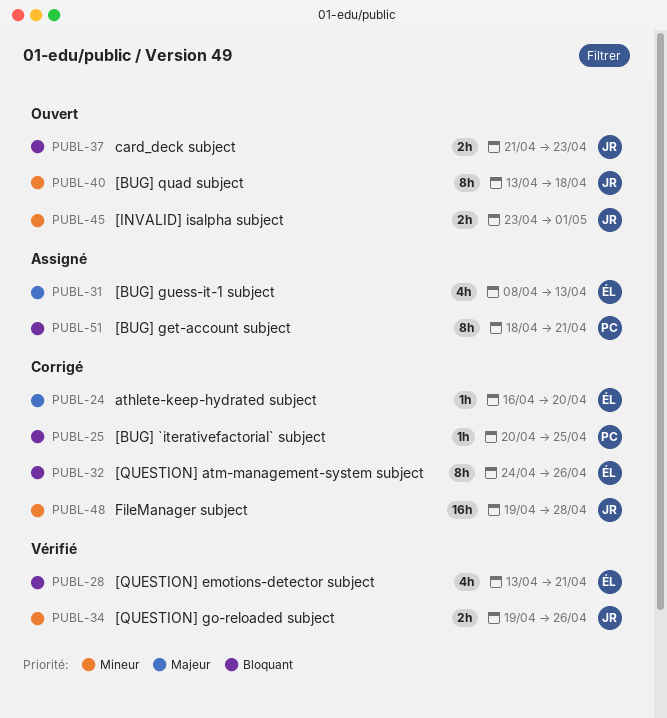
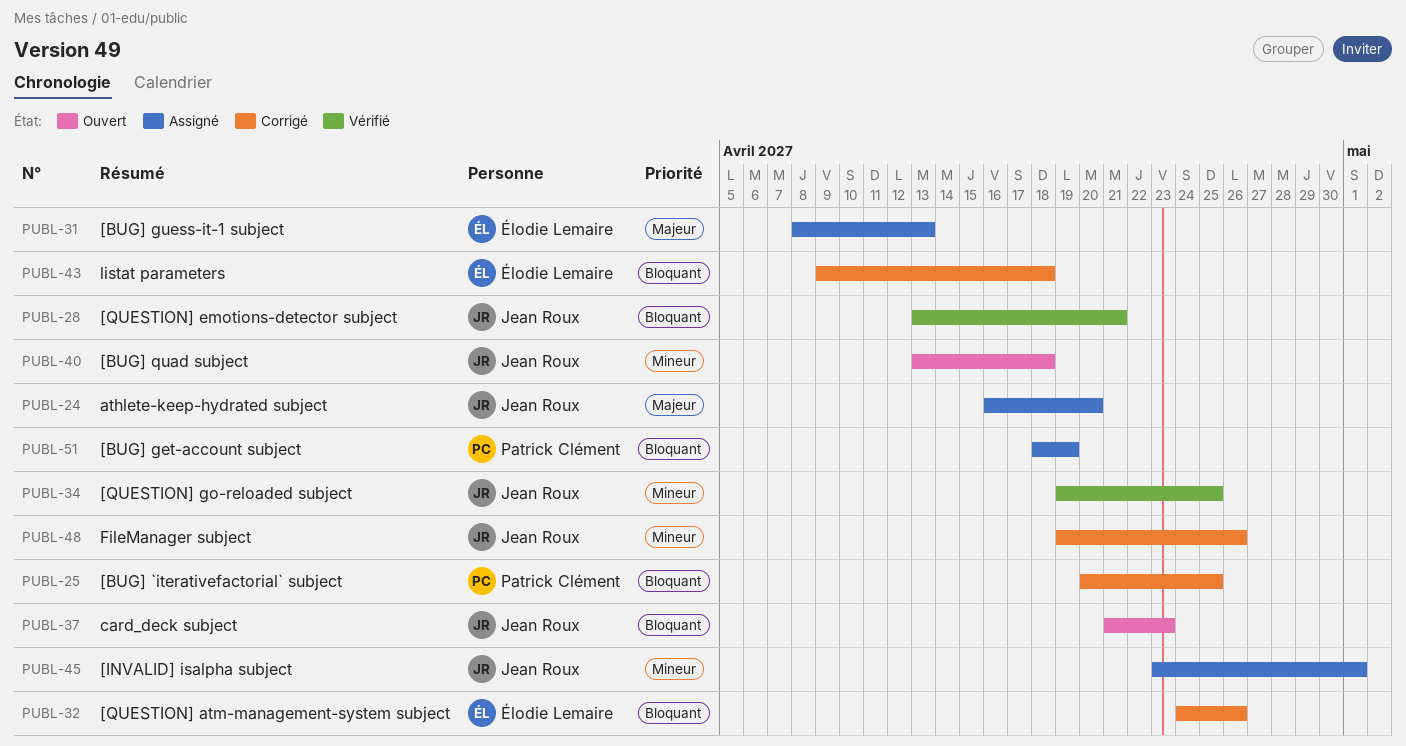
PUBL-24, status: Corrigé -> Assigné
PUBL-24, owner: Élodie Lemaire -> Jean Roux
PUBL-28, owner: Élodie Lemaire -> Jean Roux
PUBL-34, due: Apr 26 -> Apr 25
PUBL-43: none -> present
PUBL-45, status: Ouvert -> Assigné
PUBL-48, due: Apr 28 -> Apr 26
PUBL-51, due: Apr 21 -> Apr 19

